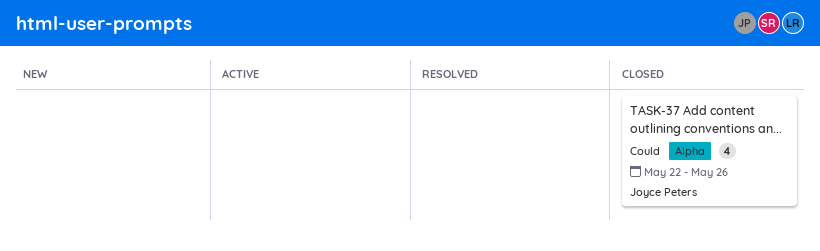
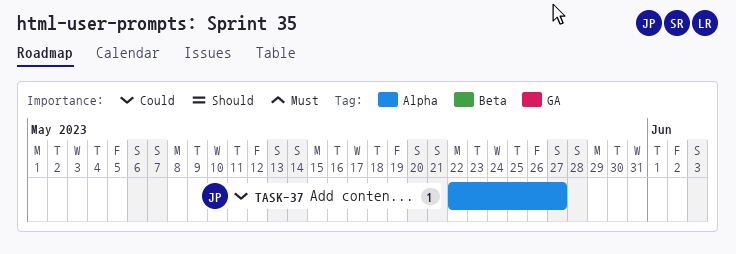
TASK-37, estimate: 4 -> 1
TASK-37, due: May 26 -> May 27

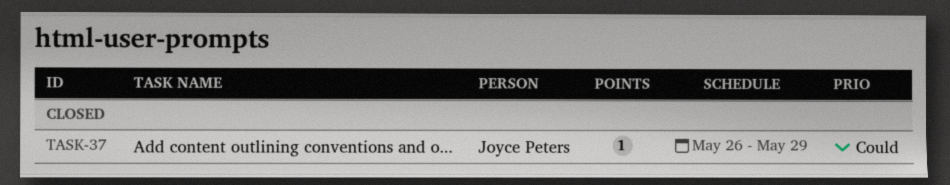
TASK-37, start: May 22 -> May 26
TASK-37, due: May 27 -> May 29

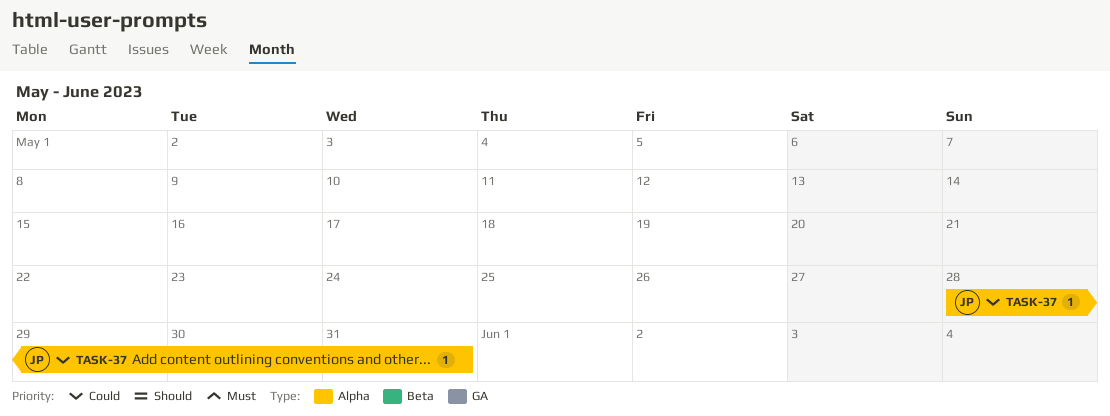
TASK-37, start: May 26 -> May 28
TASK-37, due: May 29 -> May 31

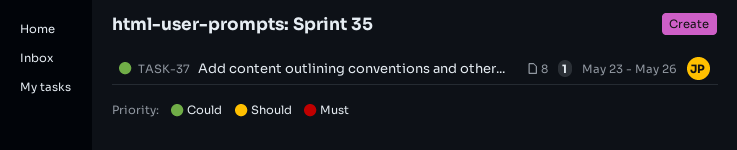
TASK-37, start: May 28 -> May 23
TASK-37, due: May 31 -> May 26

